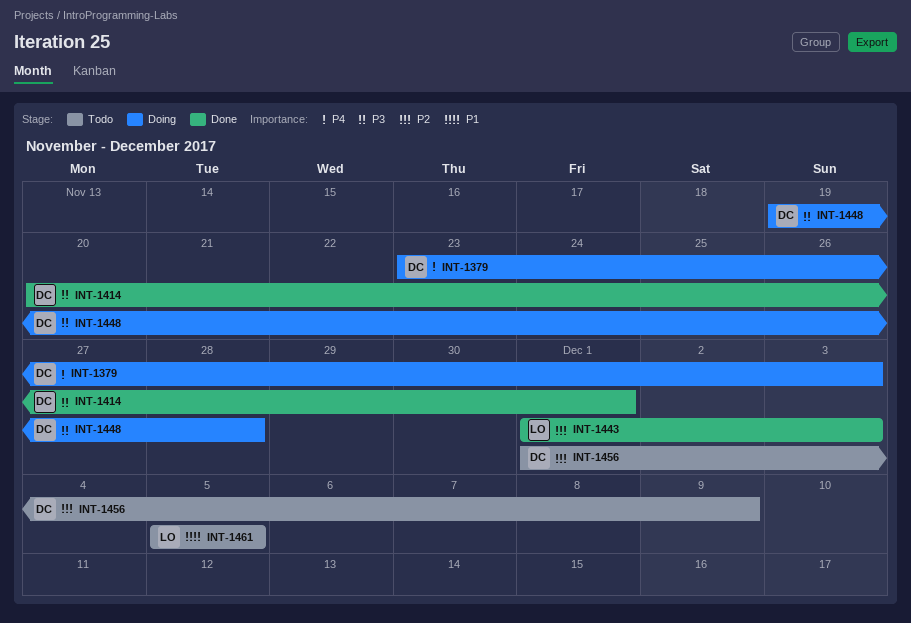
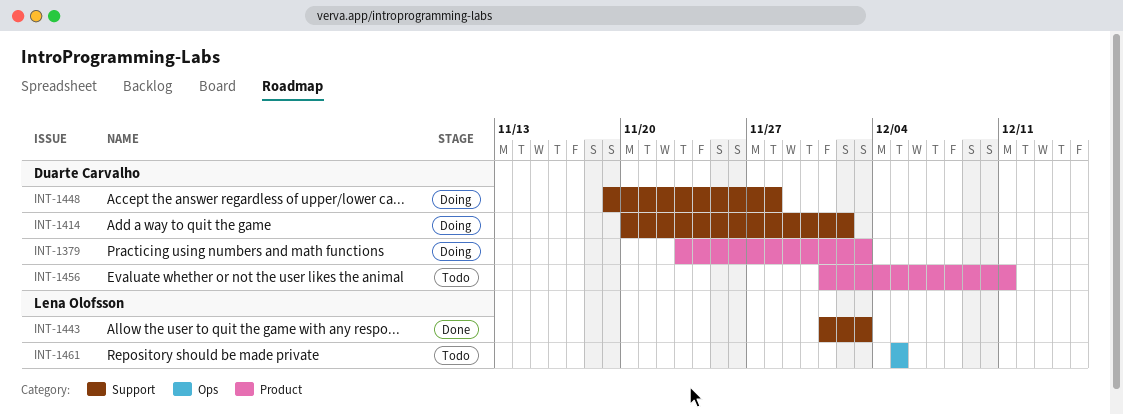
INT-1414, status: Done -> Doing
INT-1414, due: Dec 1 -> Dec 2
INT-1456, due: Dec 9 -> Dec 11

